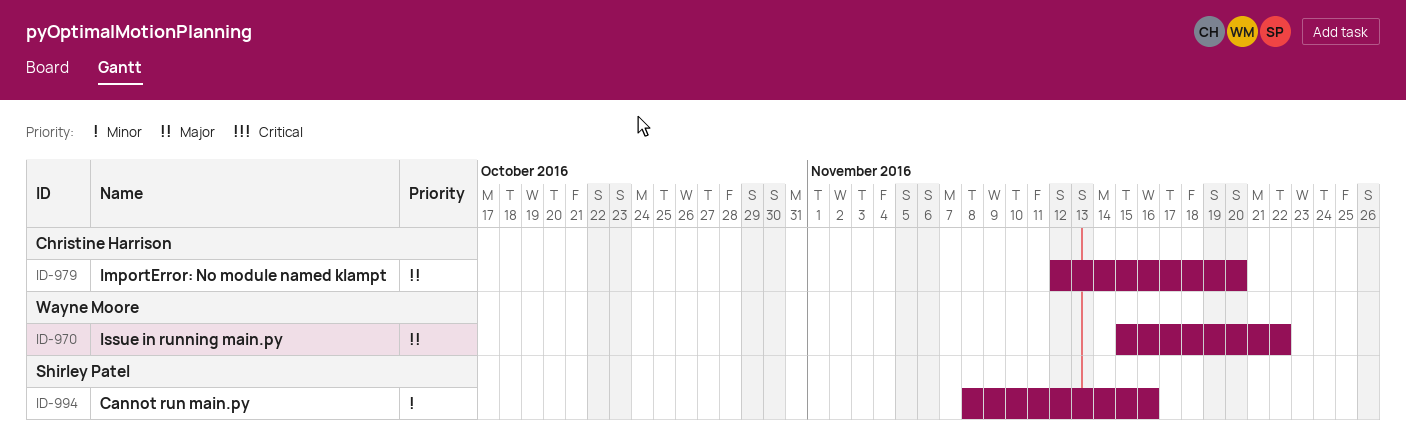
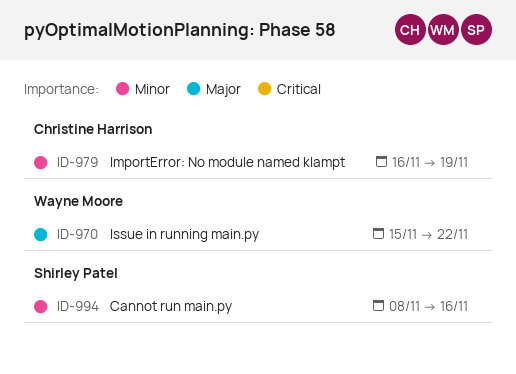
ID-979, priority: Major -> Minor
ID-979, start: Nov 12 -> Nov 16
ID-979, due: Nov 20 -> Nov 19

